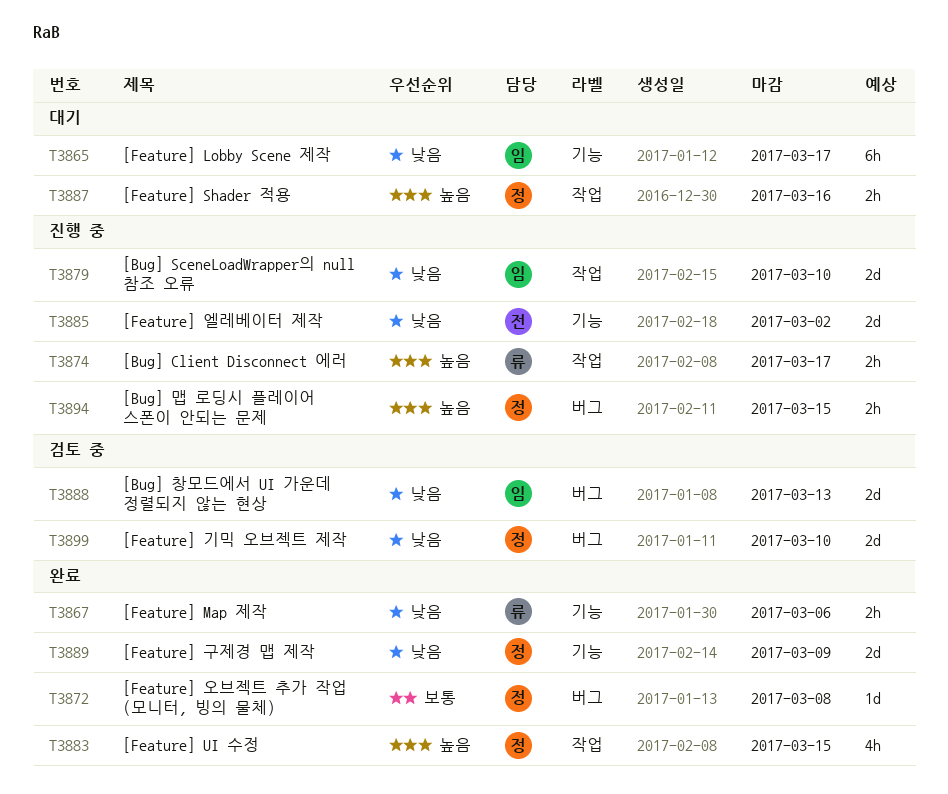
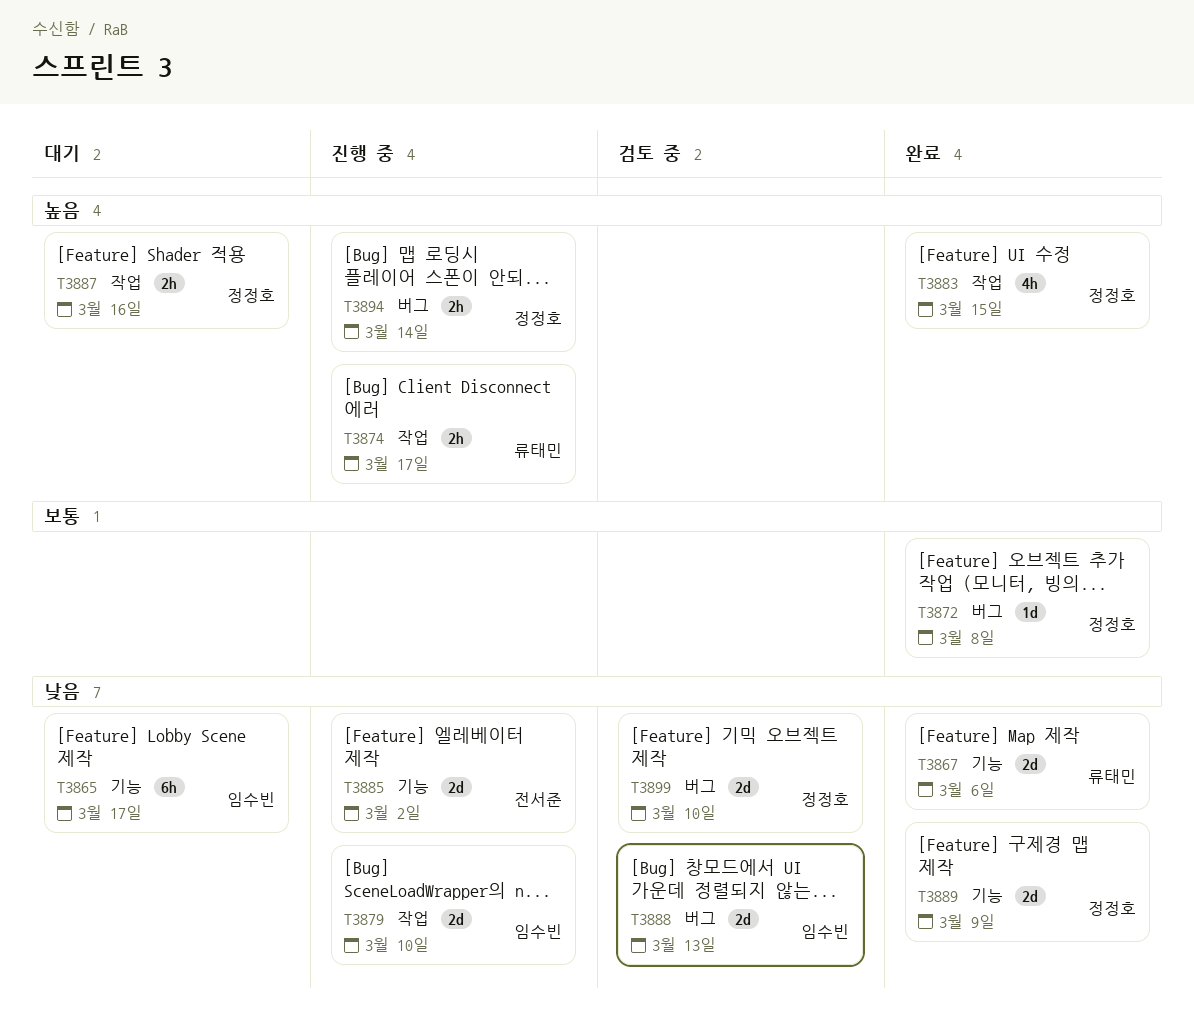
T3867, estimate: 2h -> 2d
T3894, due: Mar 15 -> Mar 14

